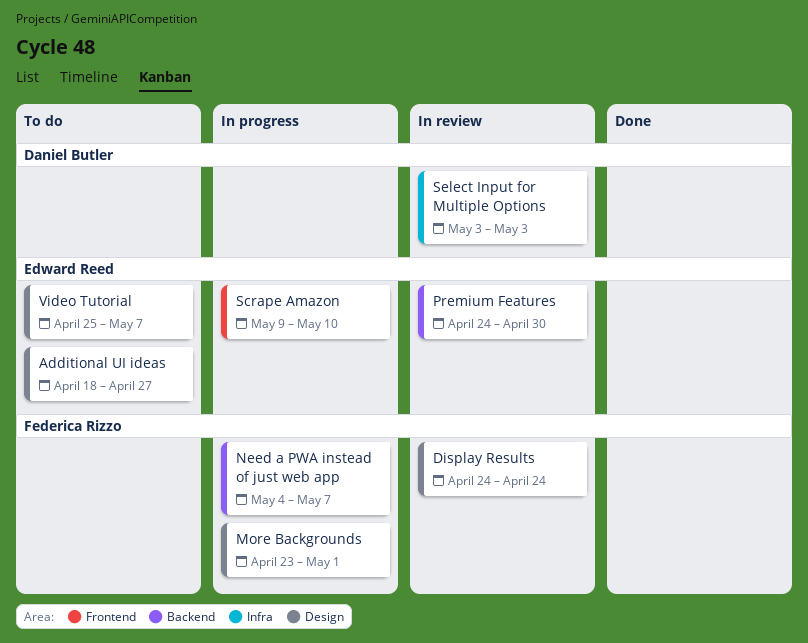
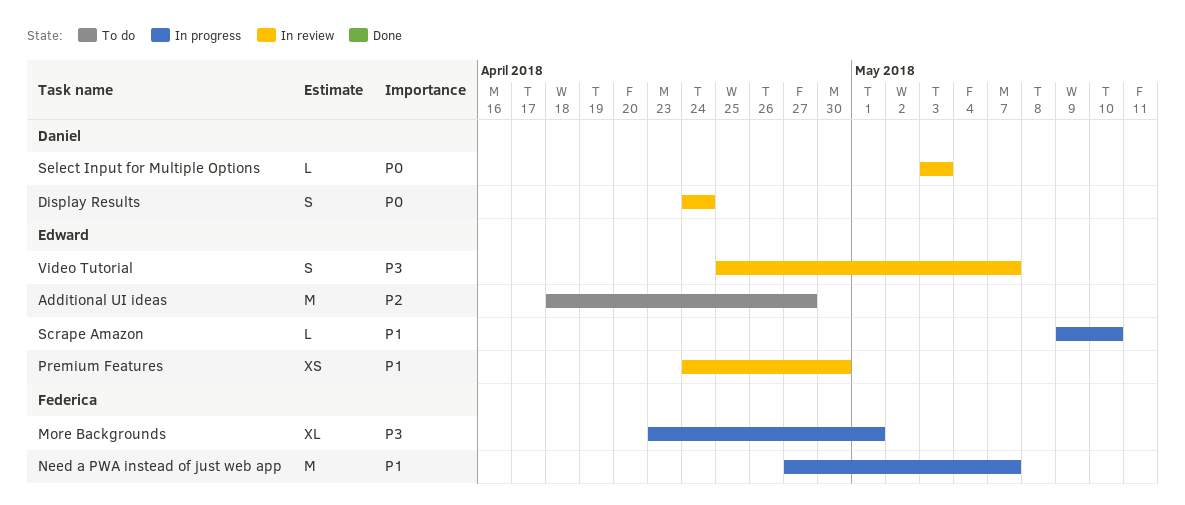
Display Results, owner: Federica Rizzo -> Daniel Butler
Need a PWA instead of just web app, start: May 4 -> Apr 27
Video Tutorial, status: To do -> In review

